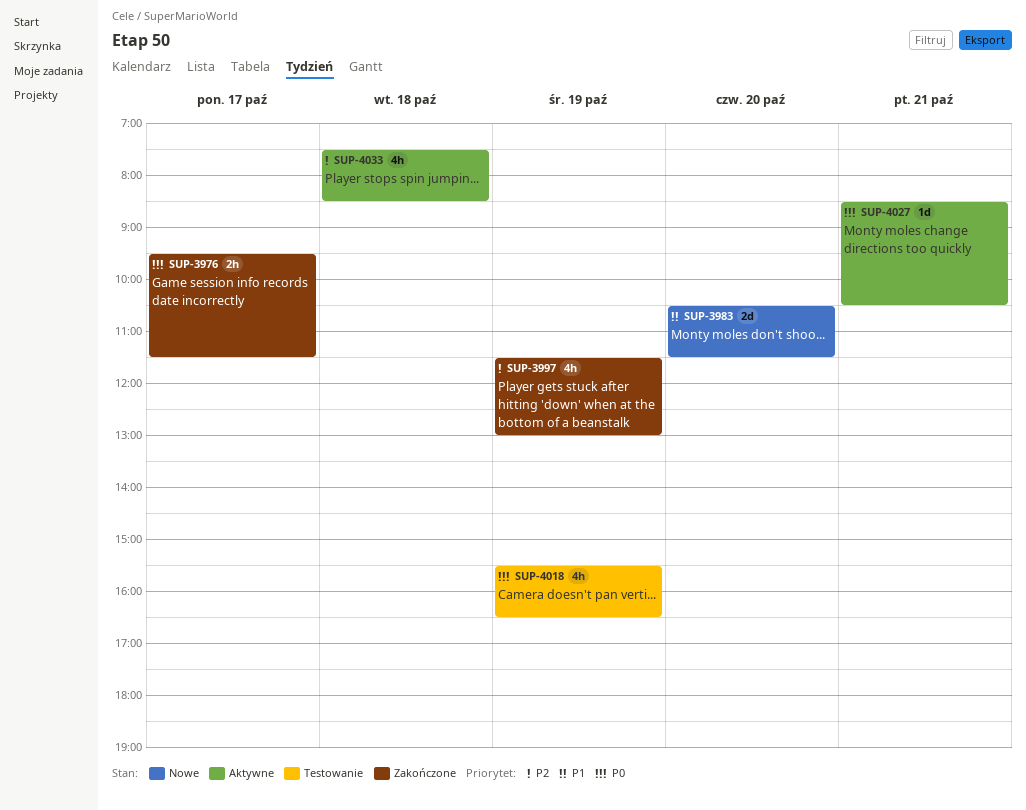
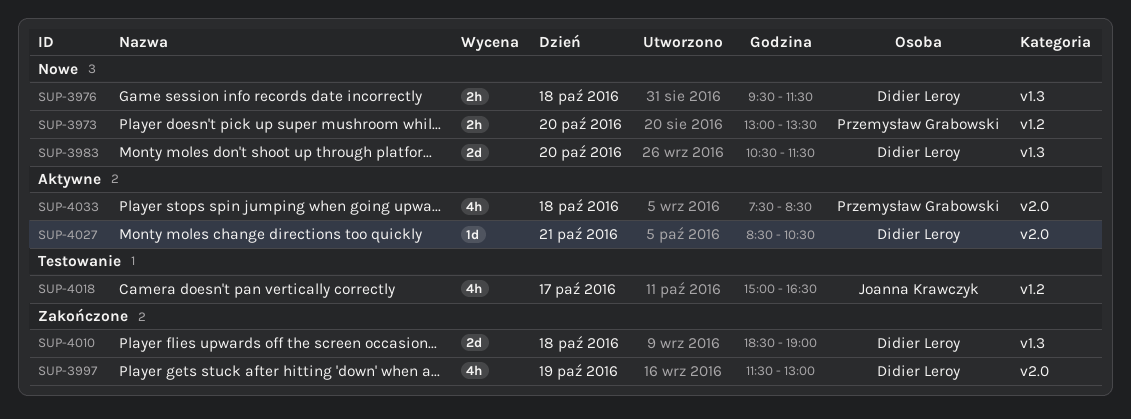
SUP-3973: none -> present
SUP-3976, status: Zakończone -> Nowe
SUP-3976, day: Oct 17 -> Oct 18
SUP-4010: none -> present
SUP-4018, day: Oct 19 -> Oct 17
SUP-4018, begins: 15:30 -> 15:00

